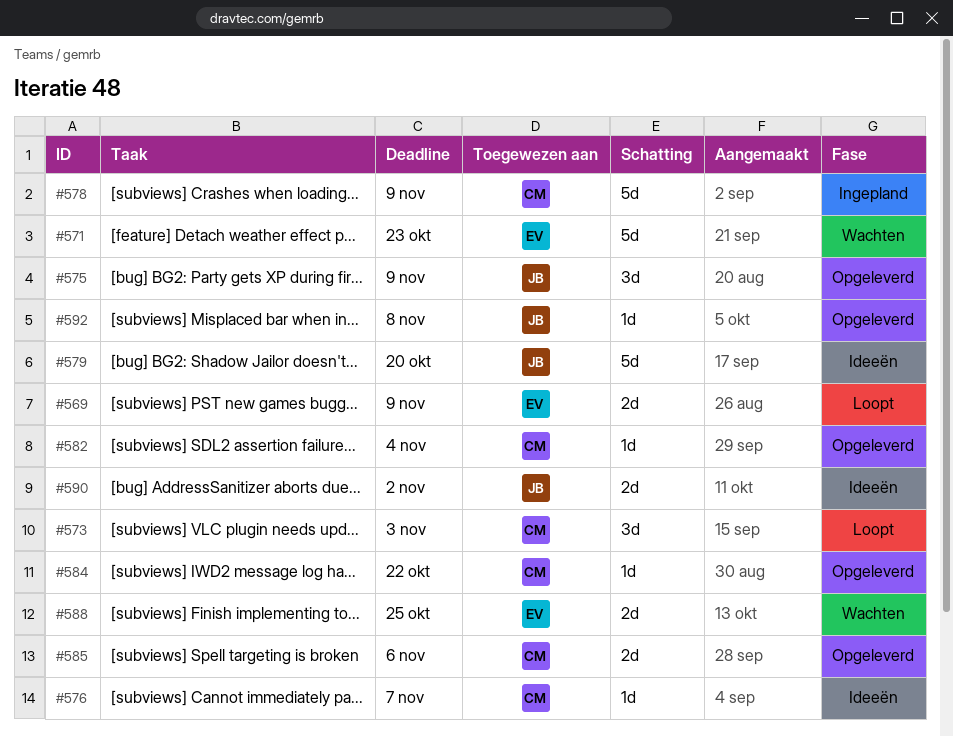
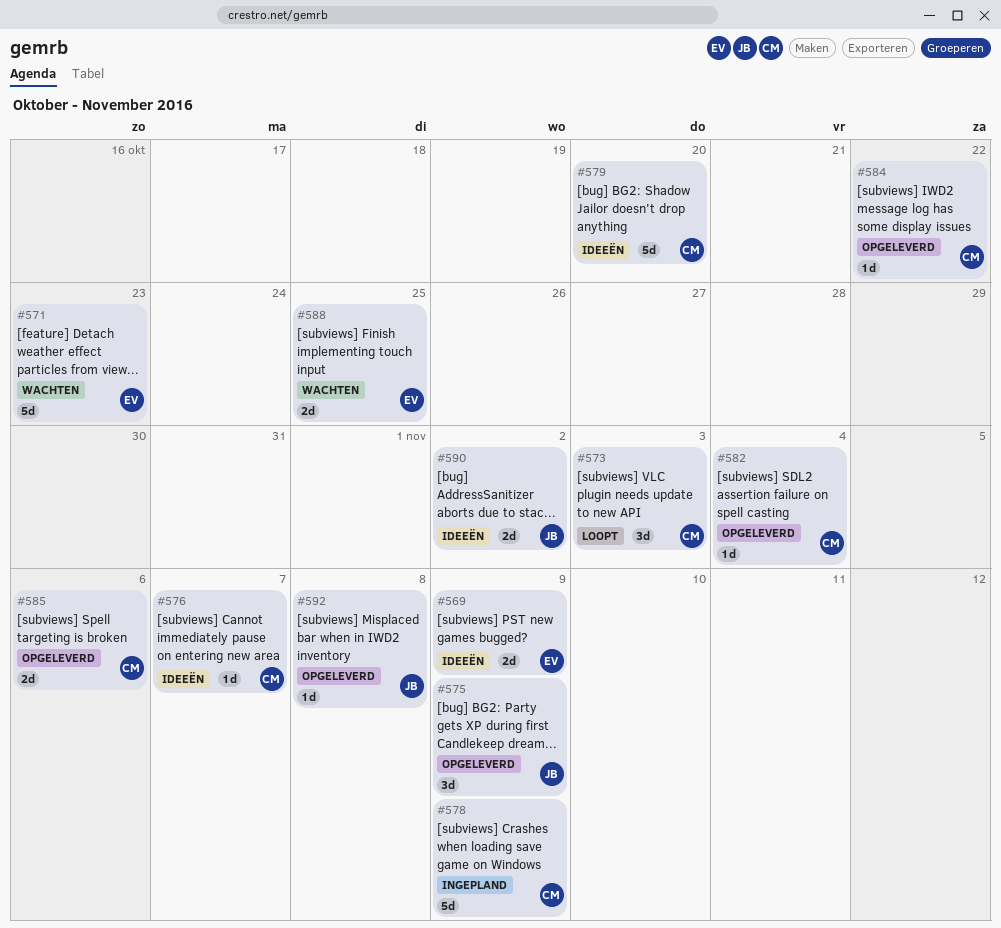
#569, status: Loopt -> Ideeën
#579, owner: JB -> CM

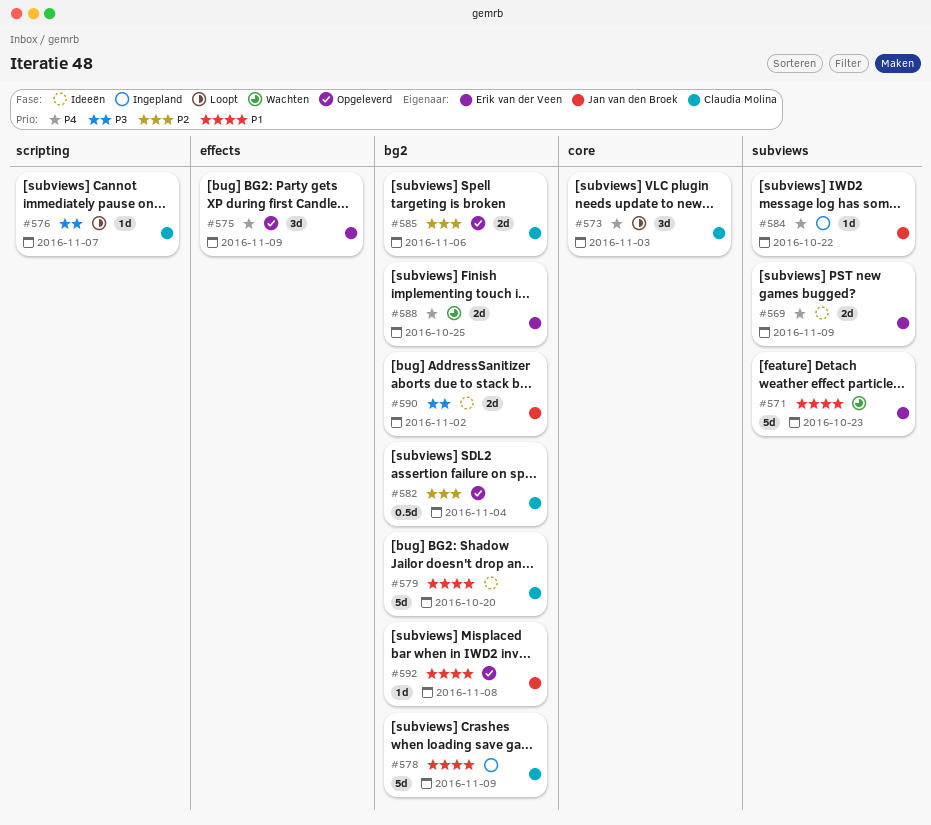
#575, owner: Jan van den Broek -> Erik van der Veen
#576, status: Ideeën -> Loopt
#582, estimate: 1d -> 0.5d
#584, status: Opgeleverd -> Ingepland
#584, owner: Claudia Molina -> Jan van den Broek

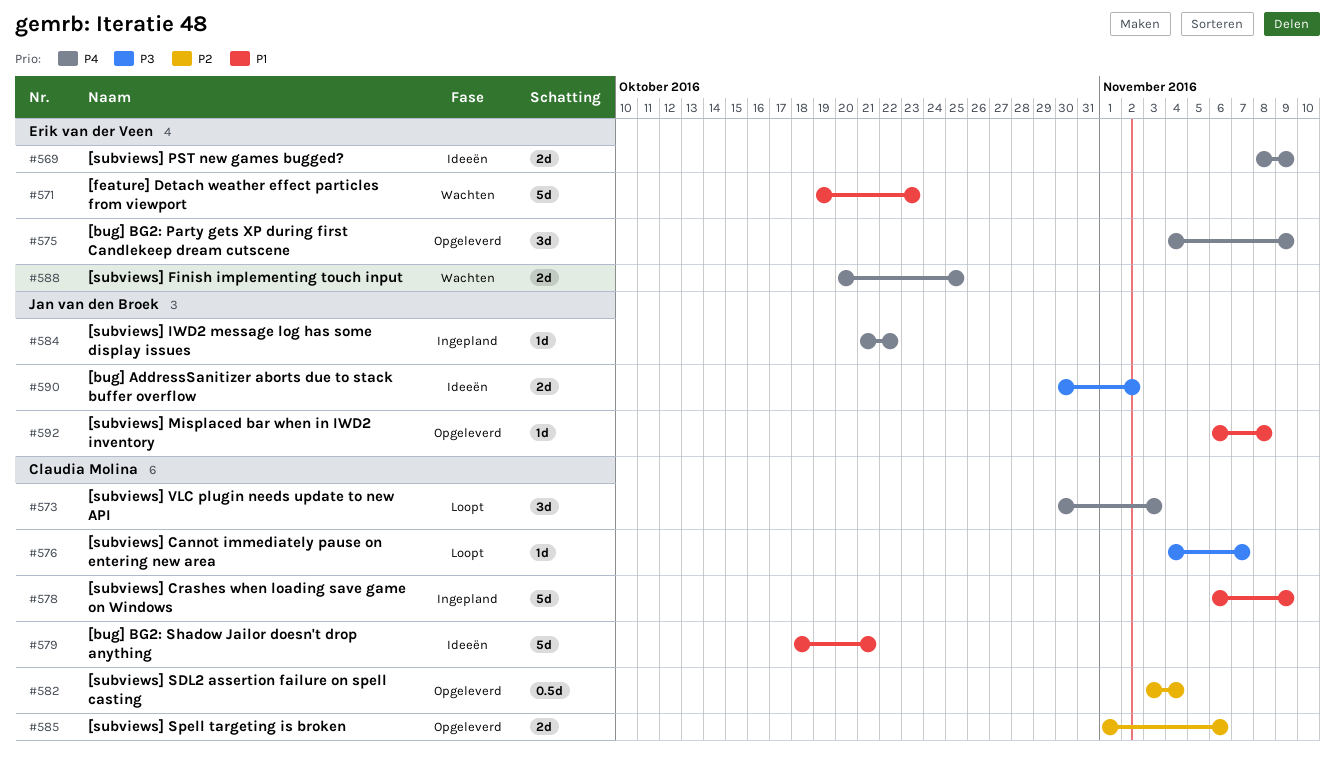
#579, due: Oct 20 -> Oct 21

